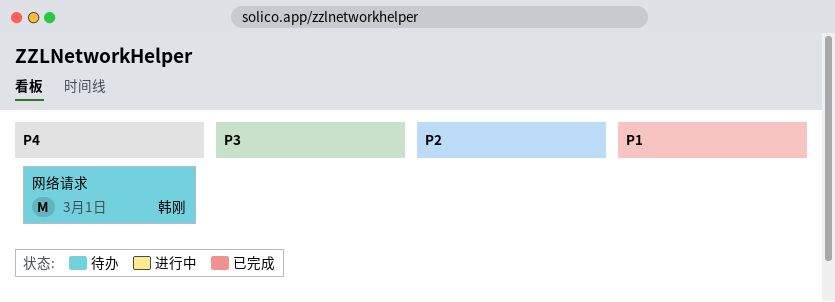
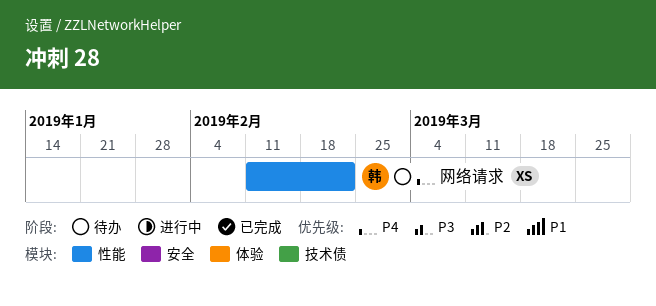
网络请求, estimate: M -> XS
网络请求, due: Mar 1 -> Feb 22

